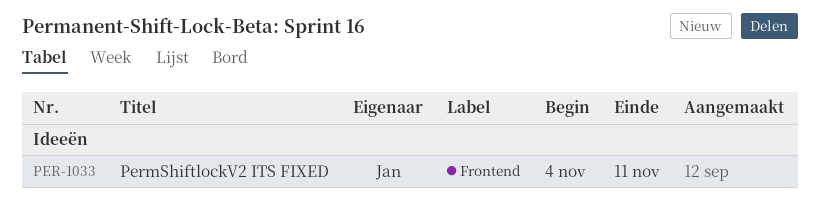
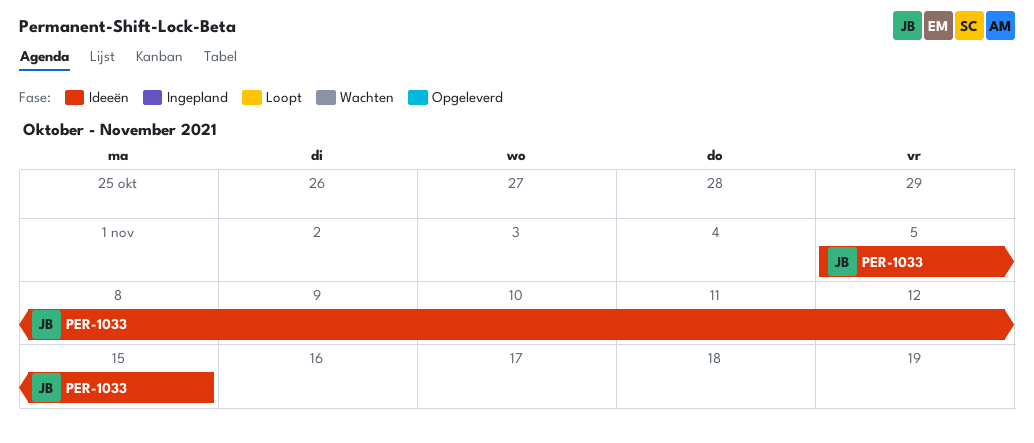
PER-1033, start: Nov 4 -> Nov 5
PER-1033, due: Nov 11 -> Nov 15

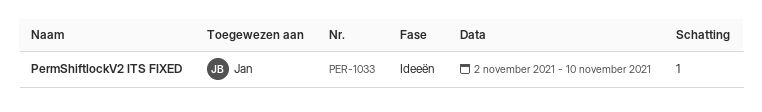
PER-1033, start: Nov 5 -> Nov 2
PER-1033, due: Nov 15 -> Nov 10

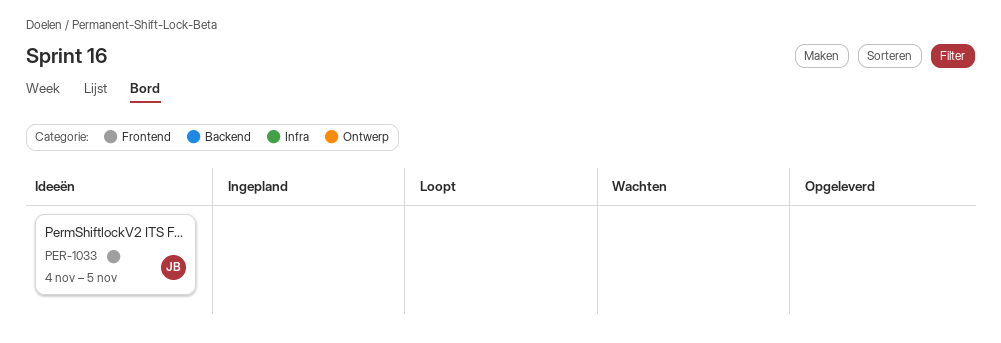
PER-1033, start: Nov 2 -> Nov 4
PER-1033, due: Nov 10 -> Nov 5

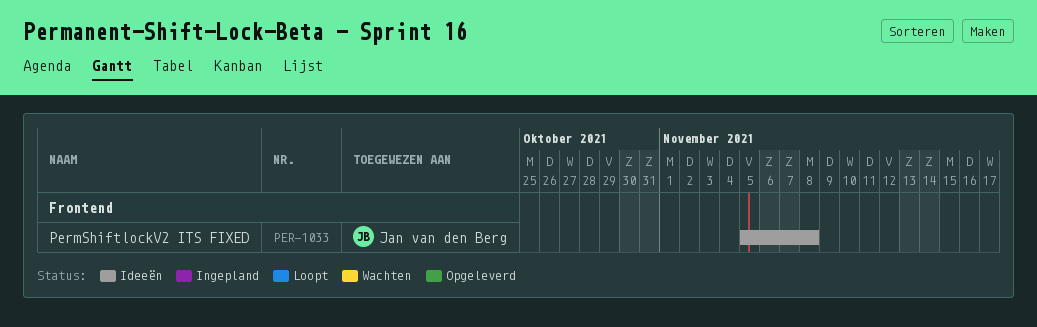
PER-1033, start: Nov 4 -> Nov 5
PER-1033, due: Nov 5 -> Nov 8

